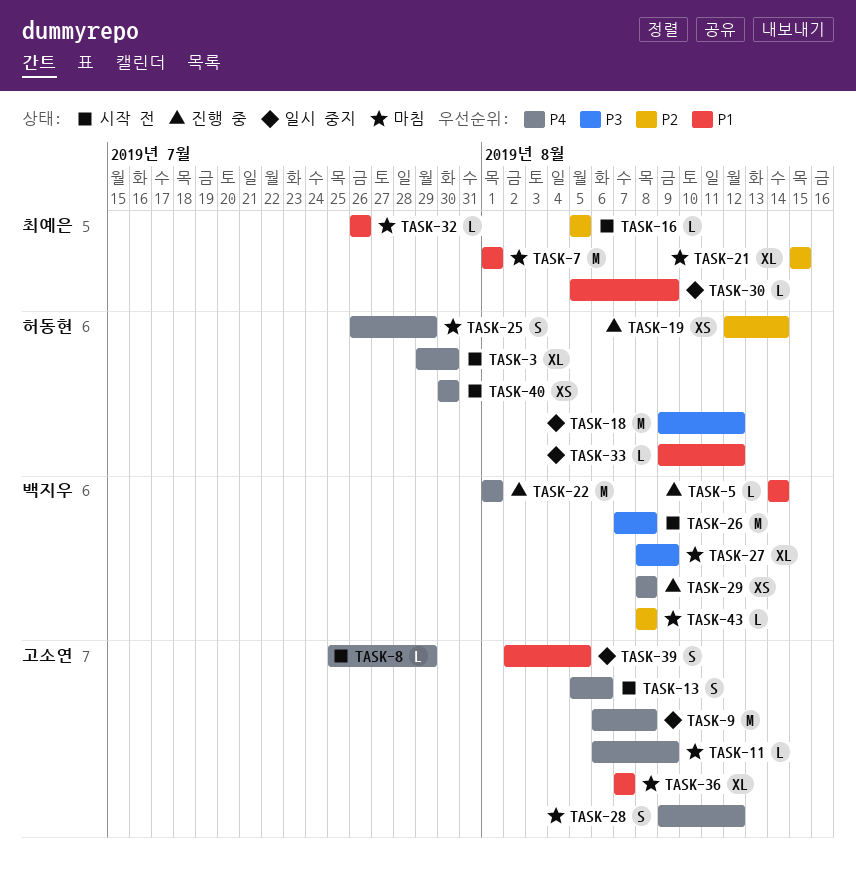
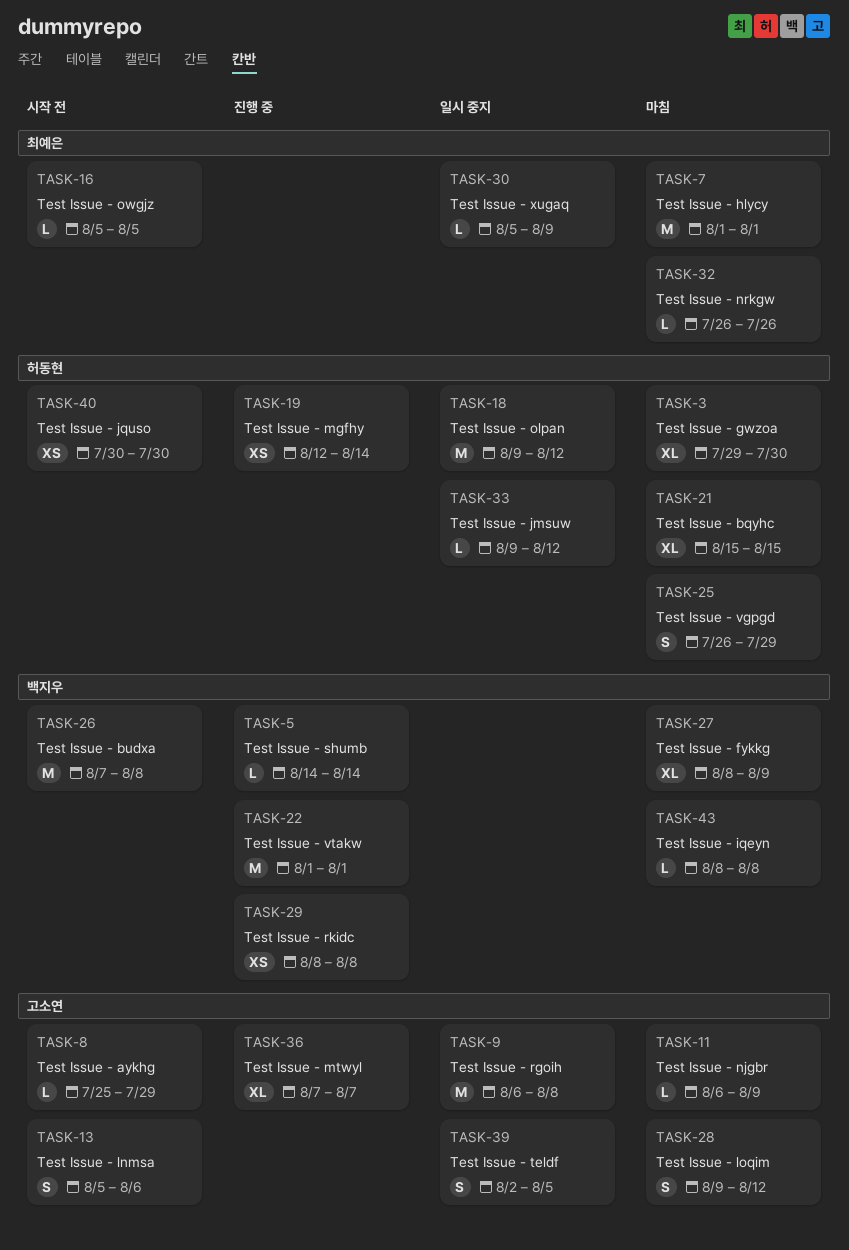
TASK-3, status: 시작 전 -> 마침
TASK-21, owner: 최예은 -> 허동현
TASK-36, status: 마침 -> 진행 중

